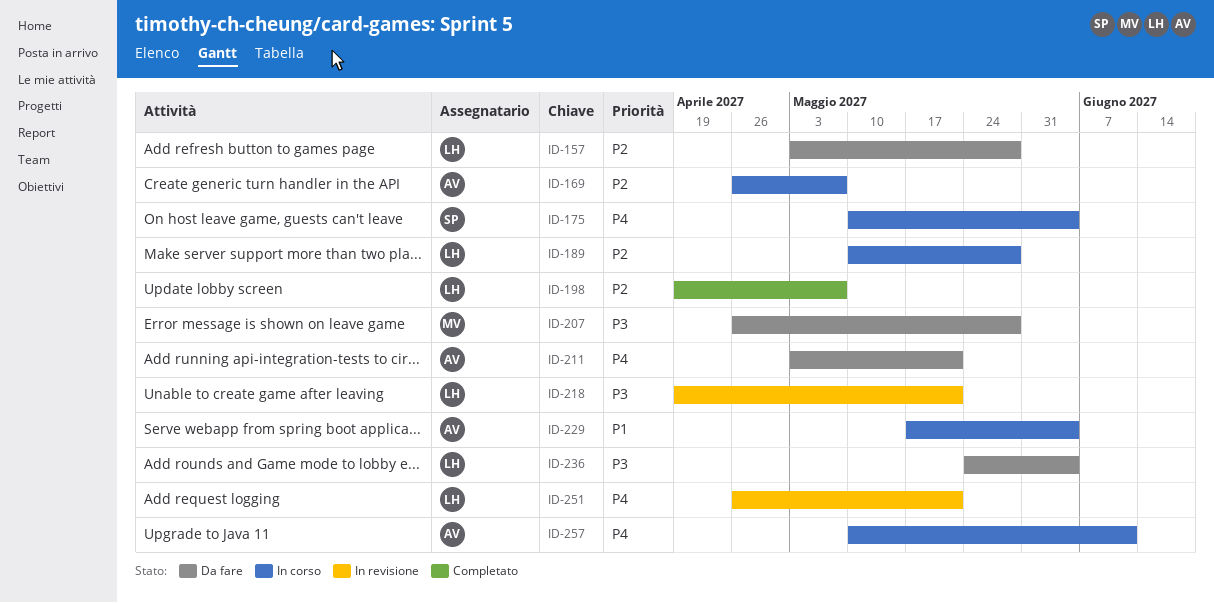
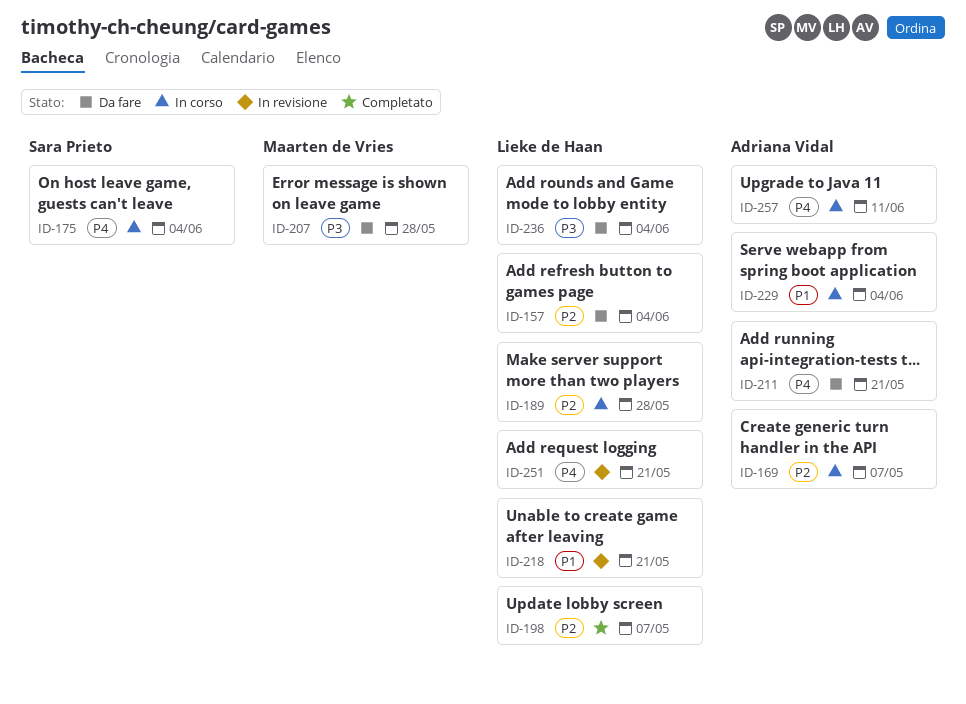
ID-157, due: May 28 -> Jun 4
ID-218, priority: P3 -> P1

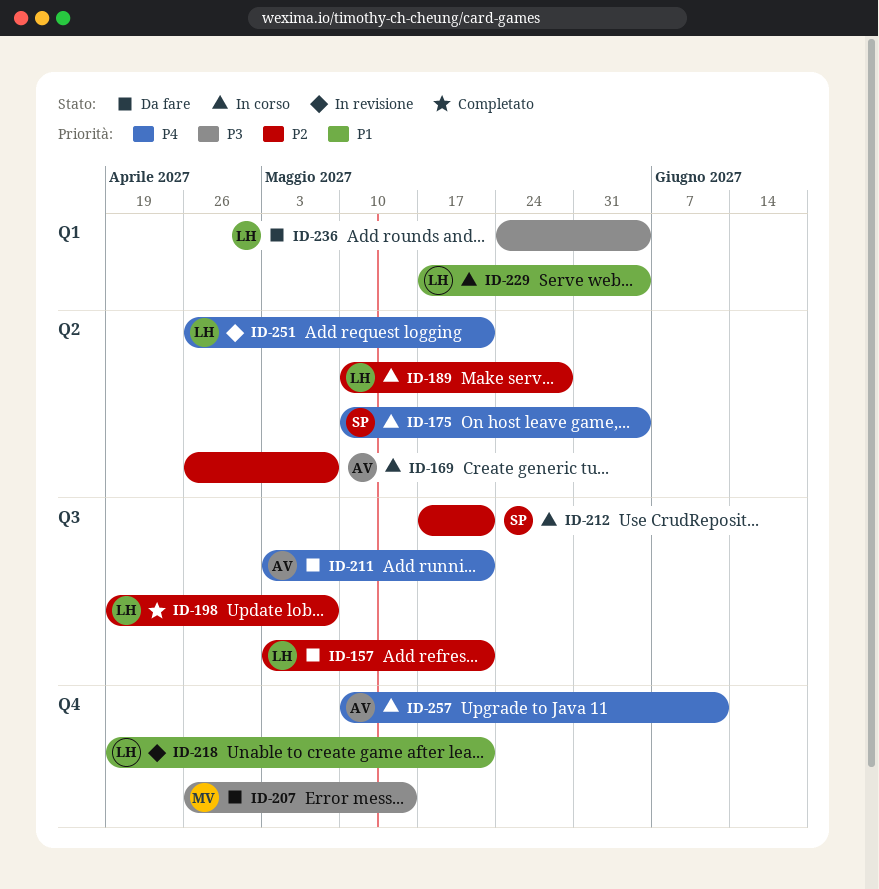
ID-157, due: Jun 4 -> May 21
ID-207, due: May 28 -> May 14
ID-212: none -> present
ID-229, owner: Adriana Vidal -> Lieke de Haan

